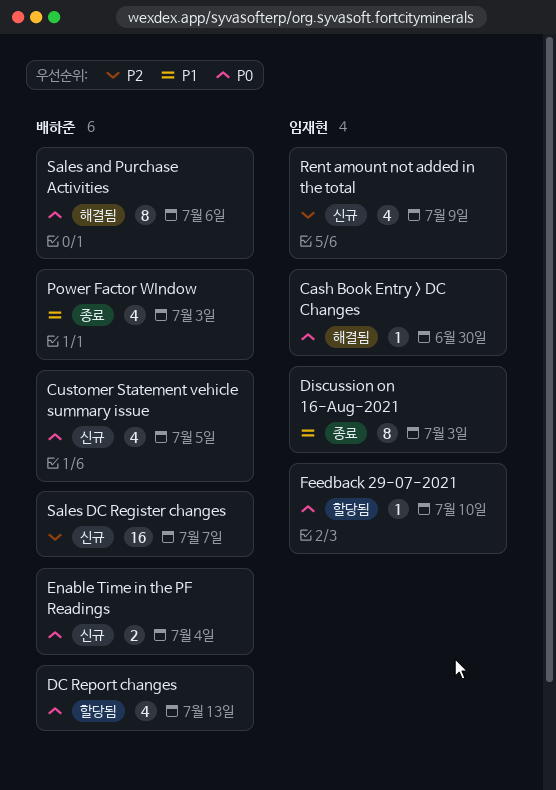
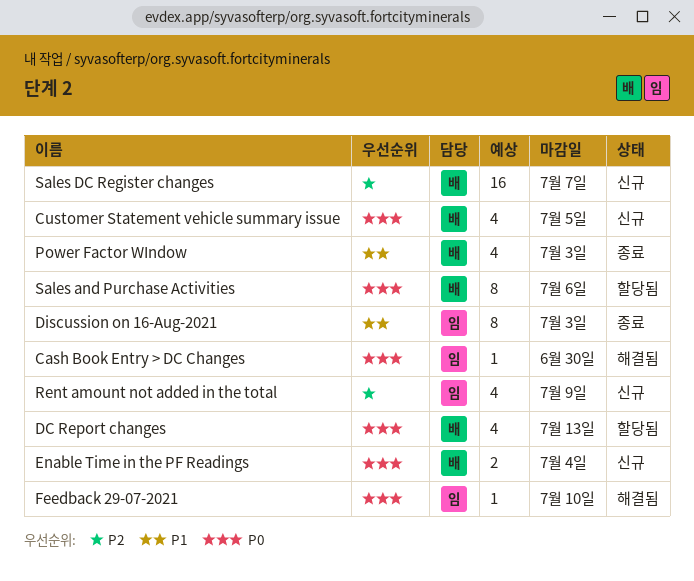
Feedback 29-07-2021, status: 할당됨 -> 해결됨
Sales and Purchase Activities, status: 해결됨 -> 할당됨

